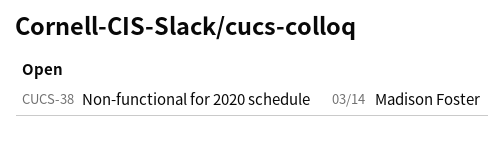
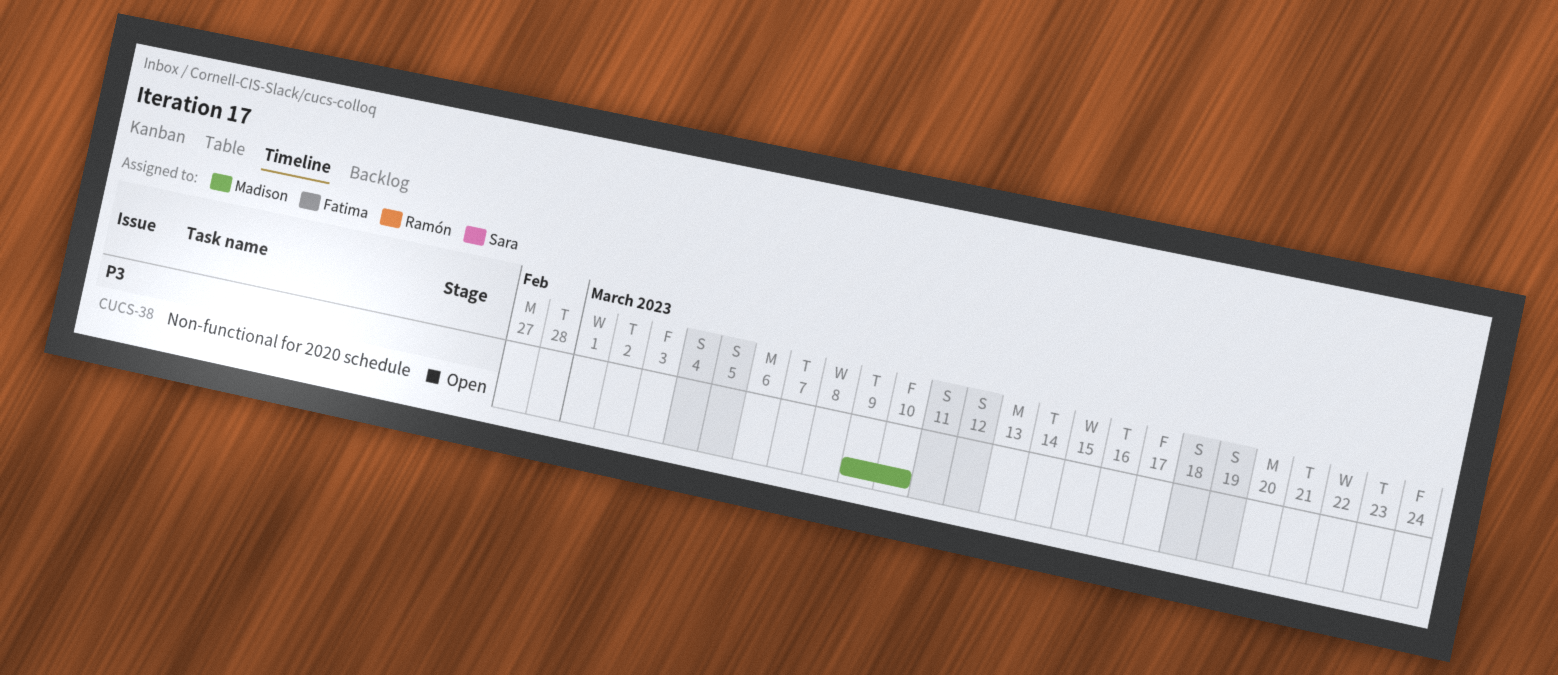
CUCS-38, due: Mar 14 -> Mar 10

